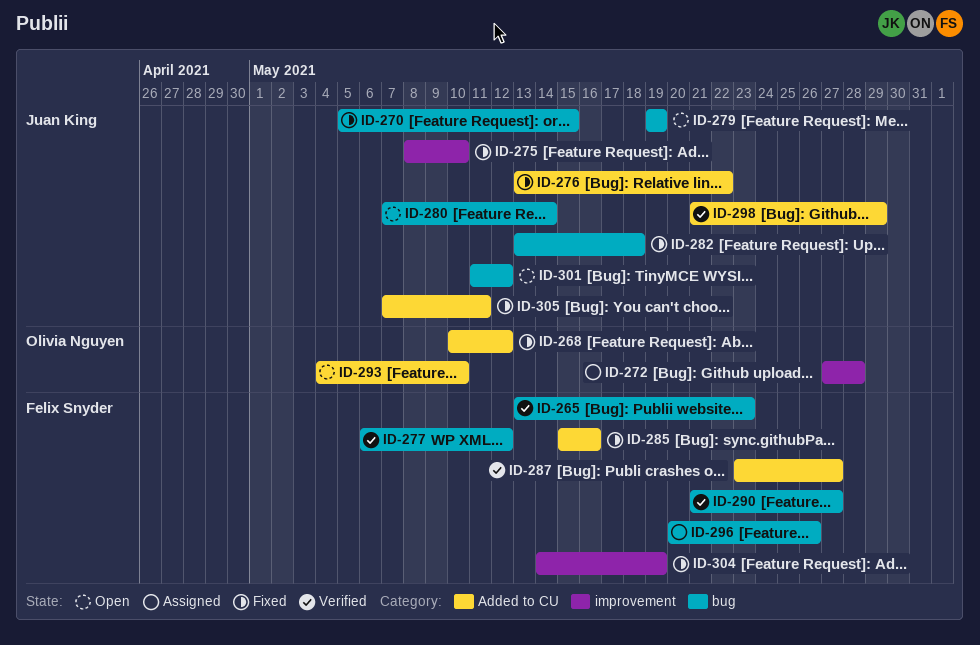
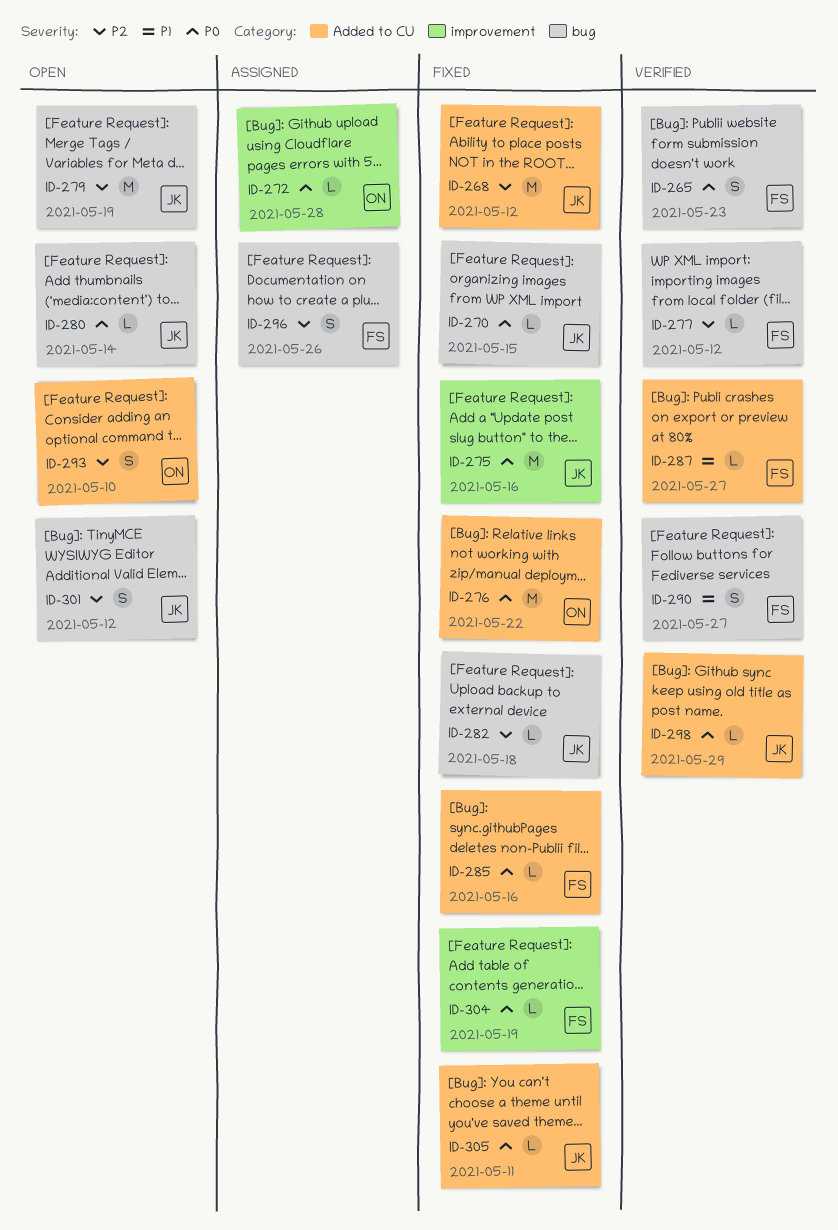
ID-268, owner: Olivia Nguyen -> Juan King
ID-275, due: May 10 -> May 16
ID-276, owner: Juan King -> Olivia Nguyen

